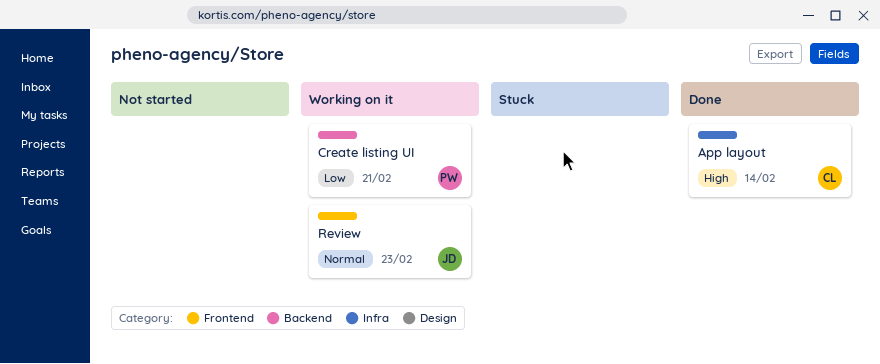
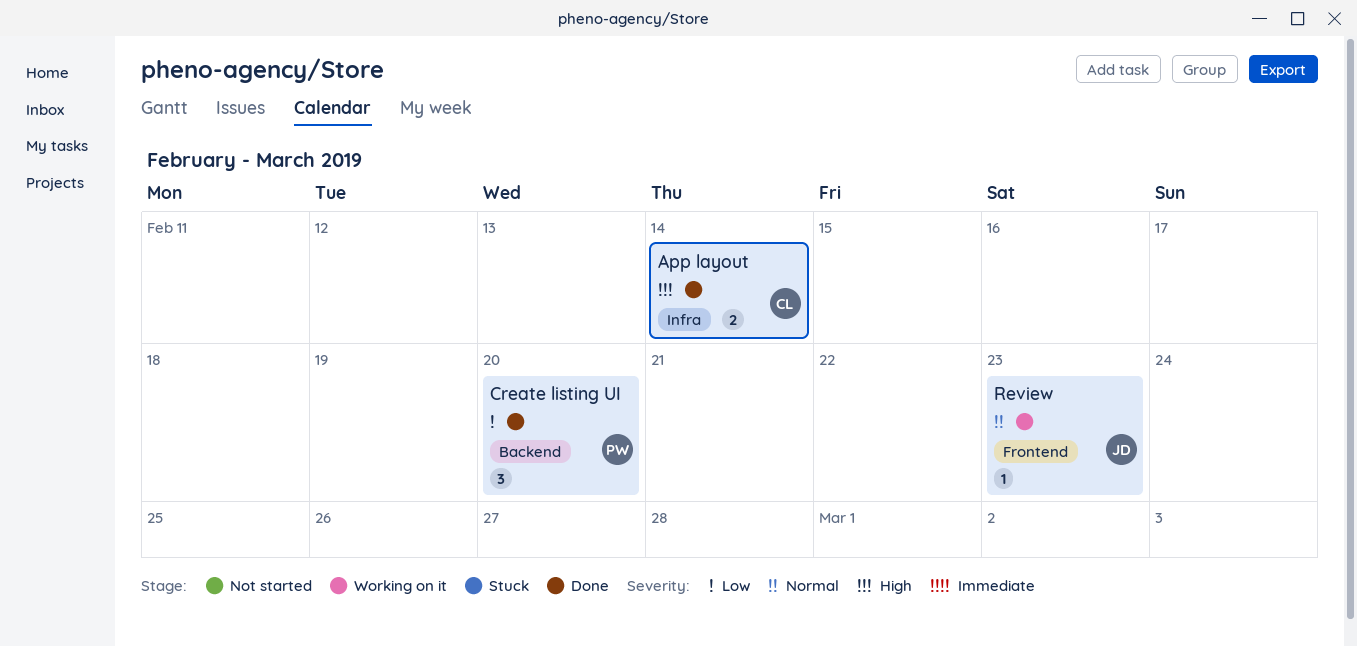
Create listing UI, status: Working on it -> Done
Create listing UI, due: Feb 21 -> Feb 20

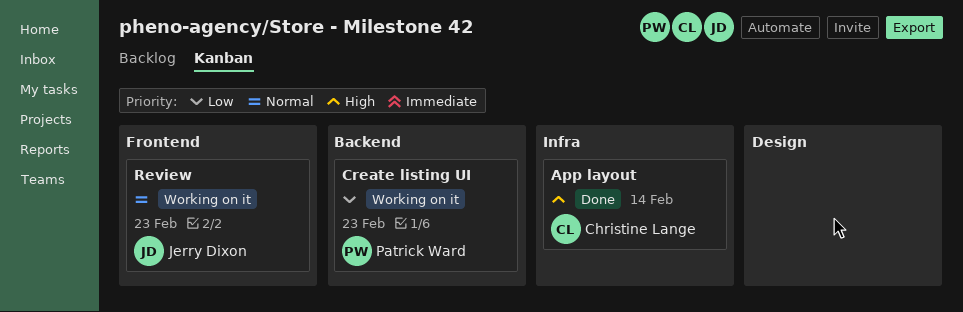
Create listing UI, status: Done -> Working on it
Create listing UI, due: Feb 20 -> Feb 23

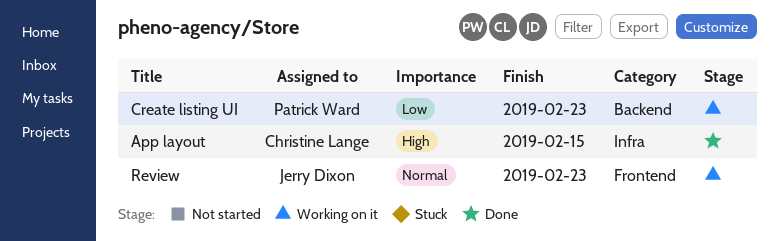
App layout, due: Feb 14 -> Feb 15

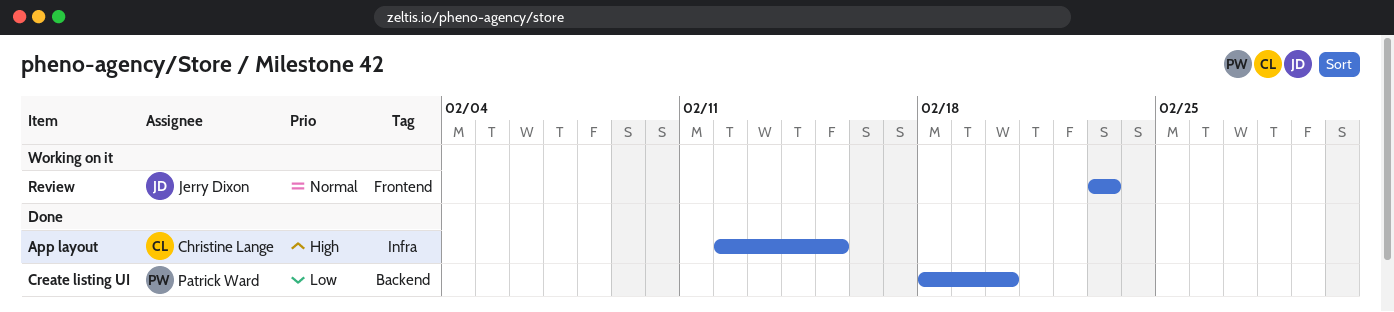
Create listing UI, status: Working on it -> Done
Create listing UI, due: Feb 23 -> Feb 20

